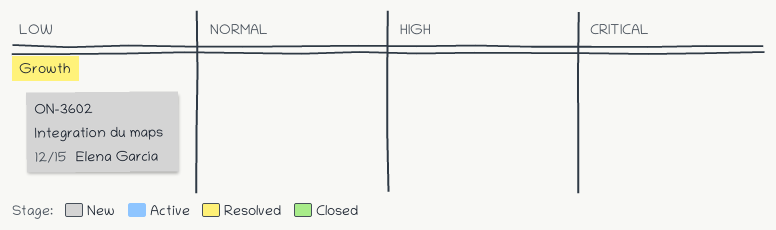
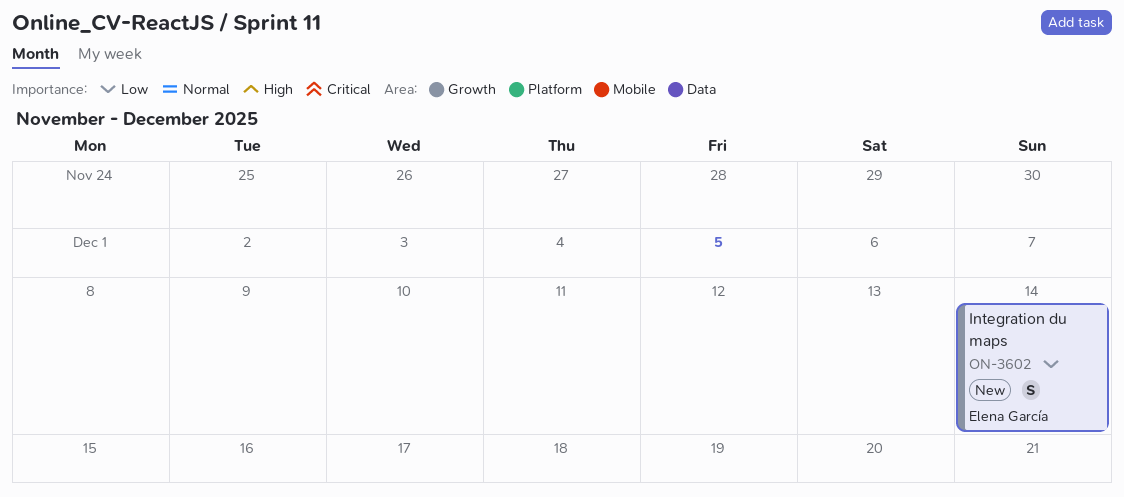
ON-3602, due: Dec 15 -> Dec 14

